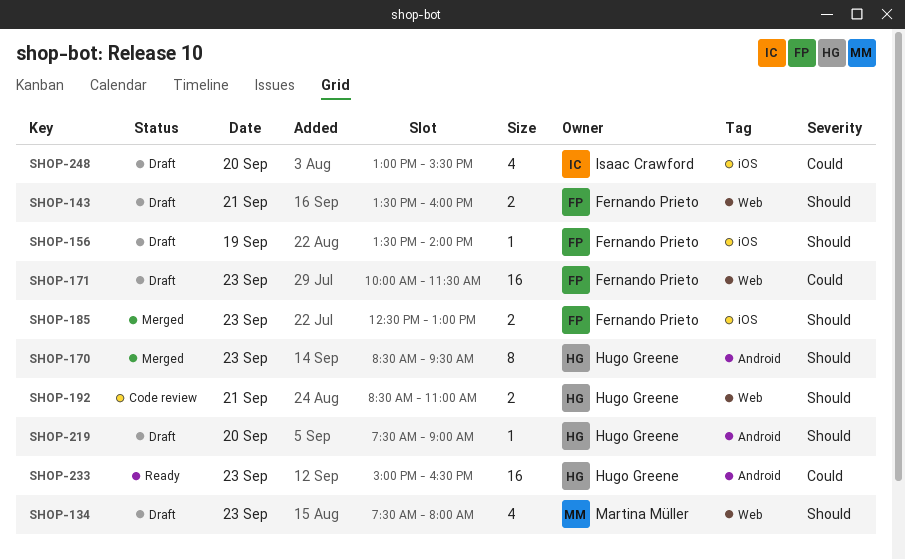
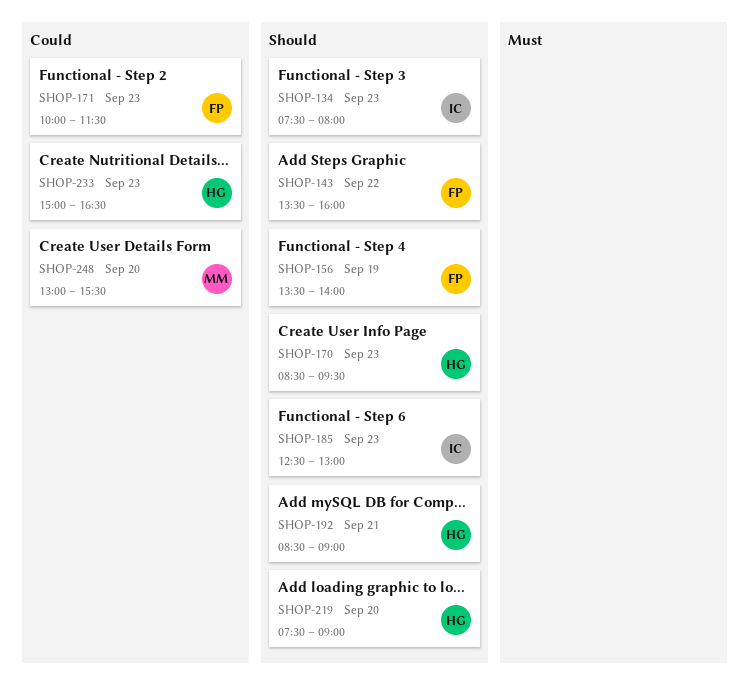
SHOP-134, owner: Martina Müller -> Isaac Crawford
SHOP-143, day: Sep 21 -> Sep 22
SHOP-185, owner: Fernando Prieto -> Isaac Crawford
SHOP-192, ends: 11:00 -> 09:00
SHOP-248, owner: Isaac Crawford -> Martina Müller

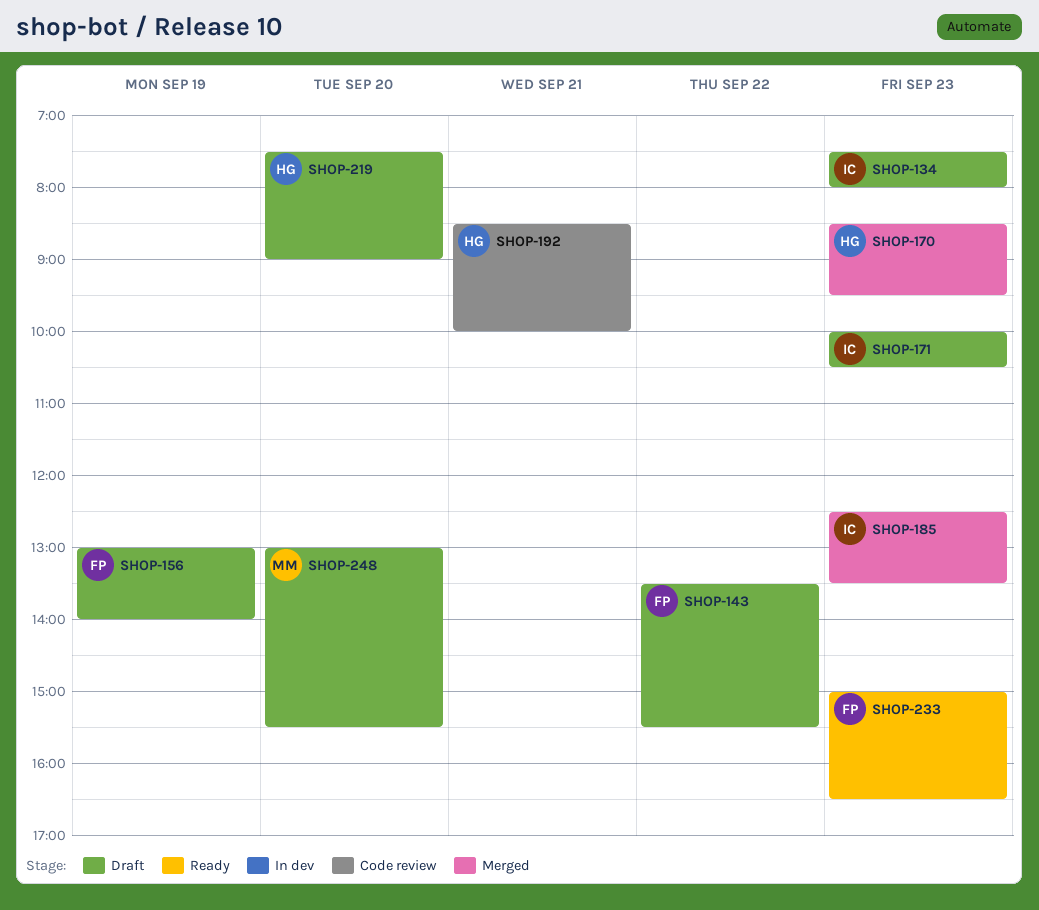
SHOP-143, ends: 16:00 -> 15:30
SHOP-156, begins: 13:30 -> 13:00
SHOP-171, owner: FP -> IC
SHOP-171, ends: 11:30 -> 10:30
SHOP-185, ends: 13:00 -> 13:30
SHOP-192, ends: 09:00 -> 10:00
SHOP-233, owner: HG -> FP

